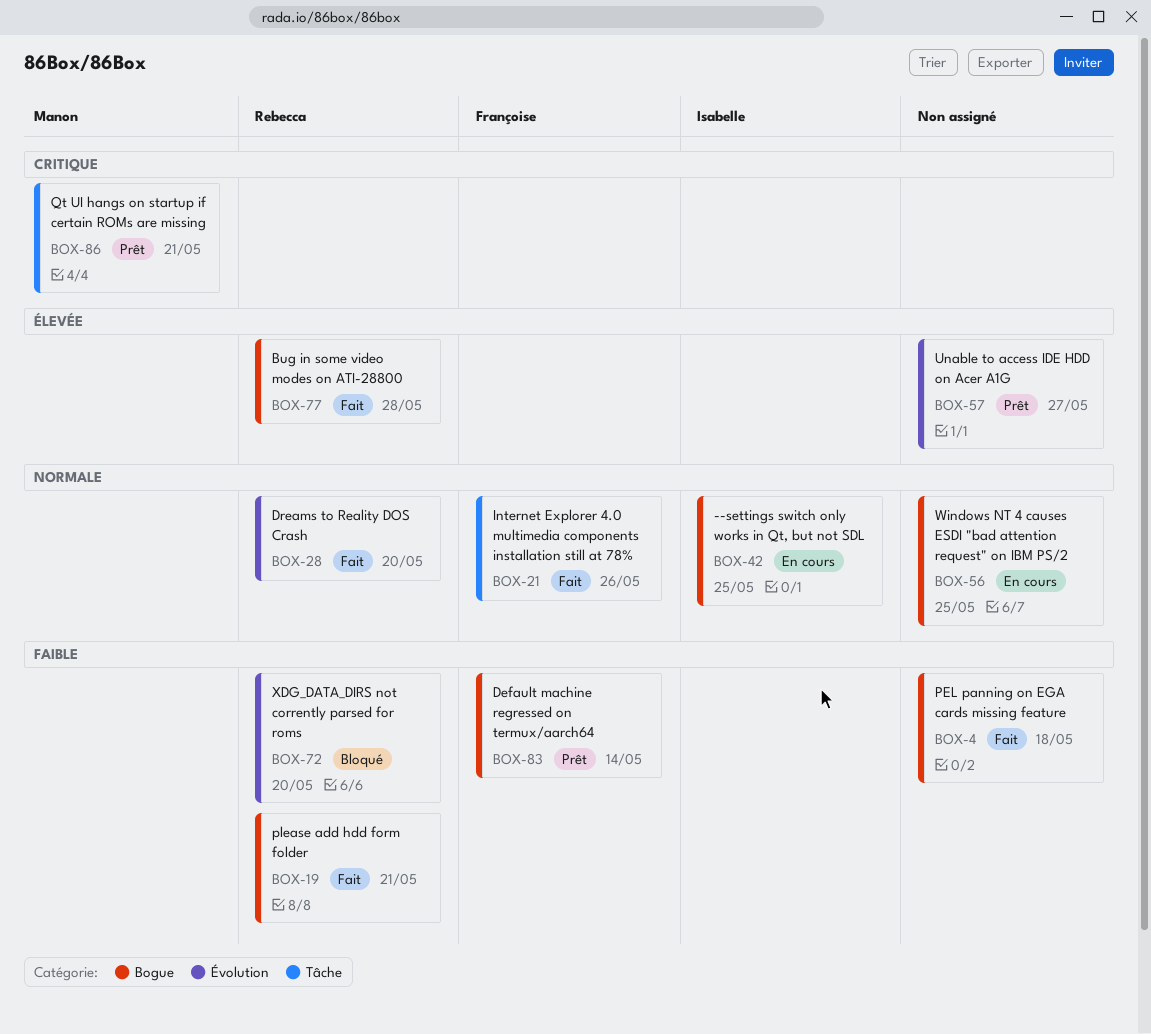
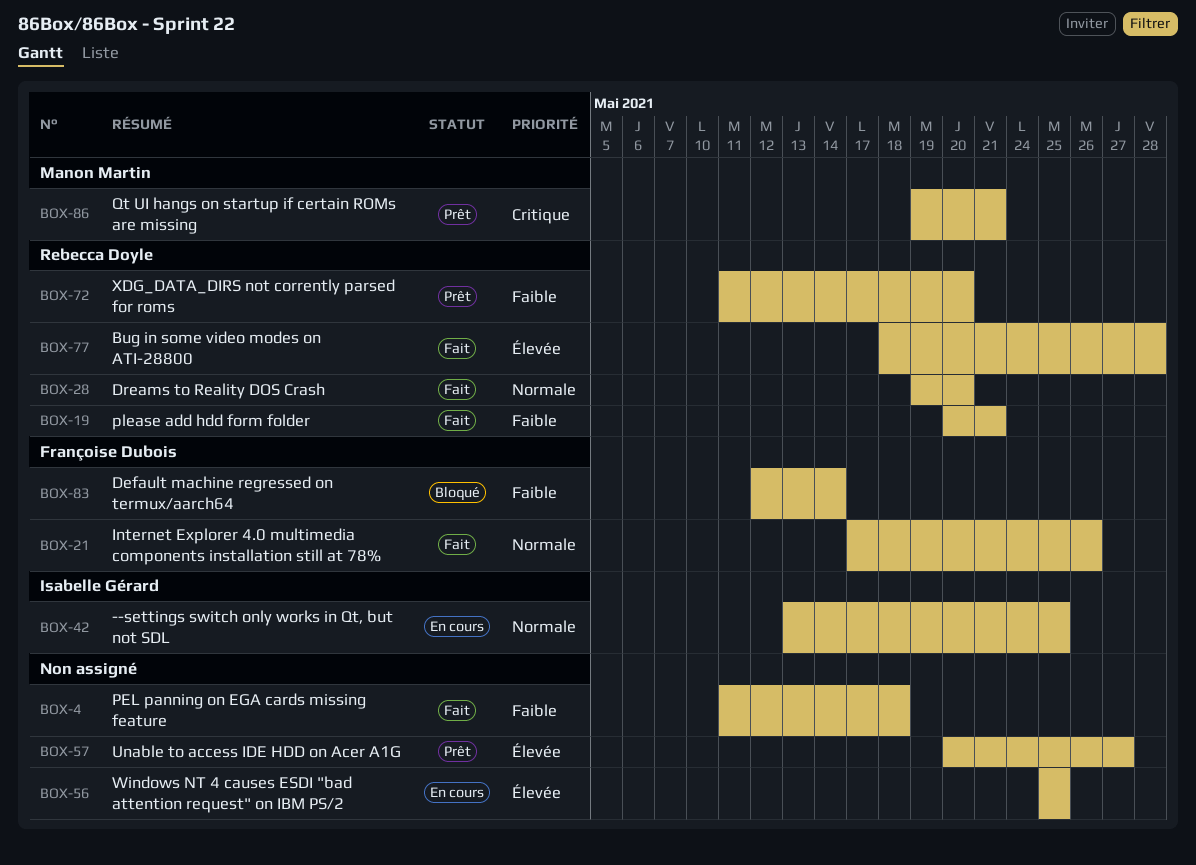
BOX-56, priority: Normale -> Élevée
BOX-72, status: Bloqué -> Prêt
BOX-83, status: Prêt -> Bloqué

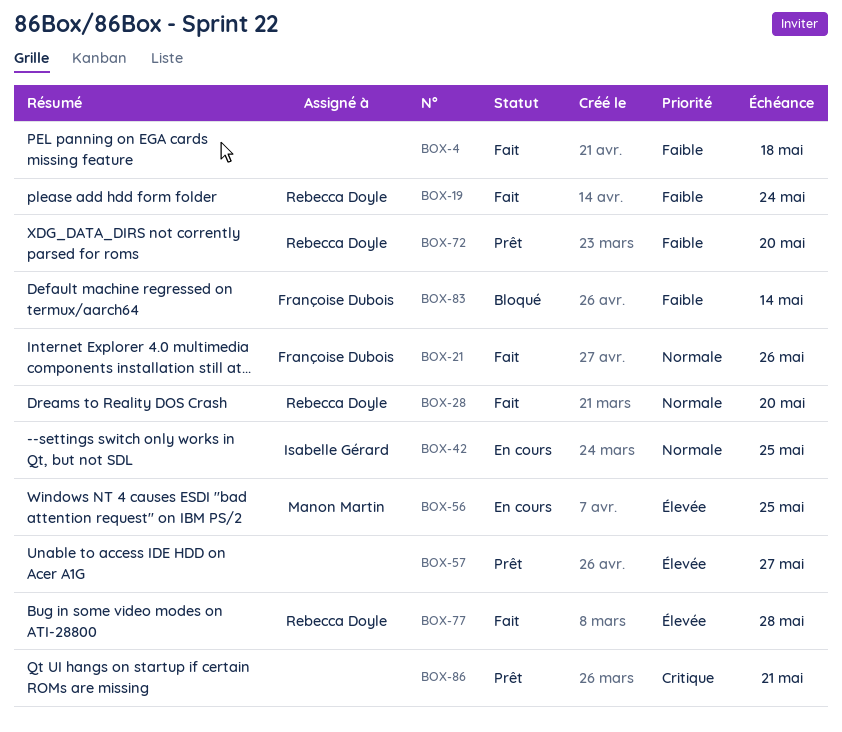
BOX-19, due: May 21 -> May 24
BOX-56, owner: none -> Manon Martin
BOX-86, owner: Manon Martin -> none

